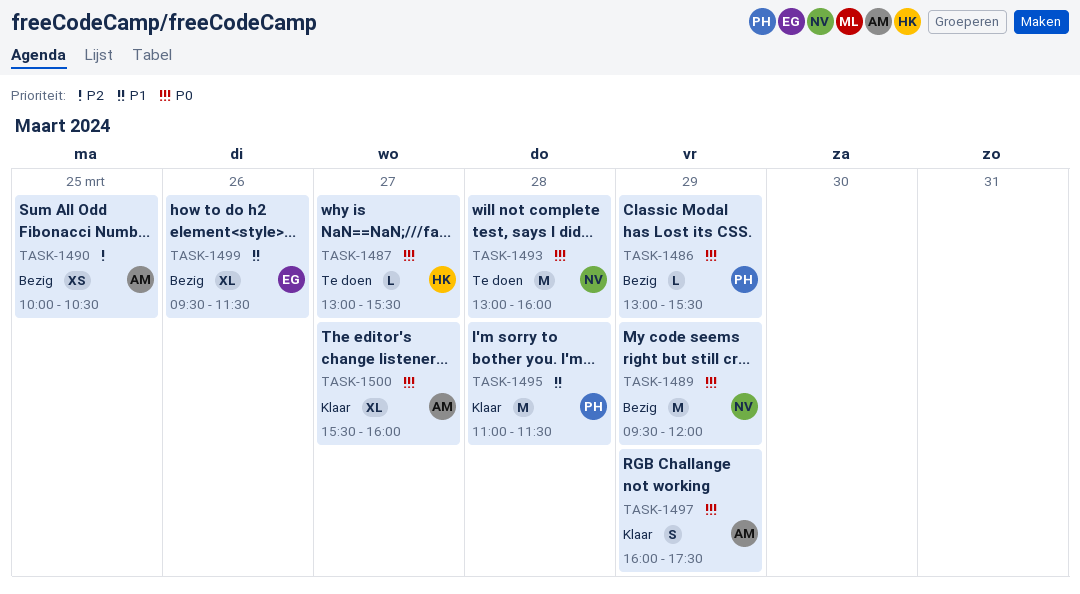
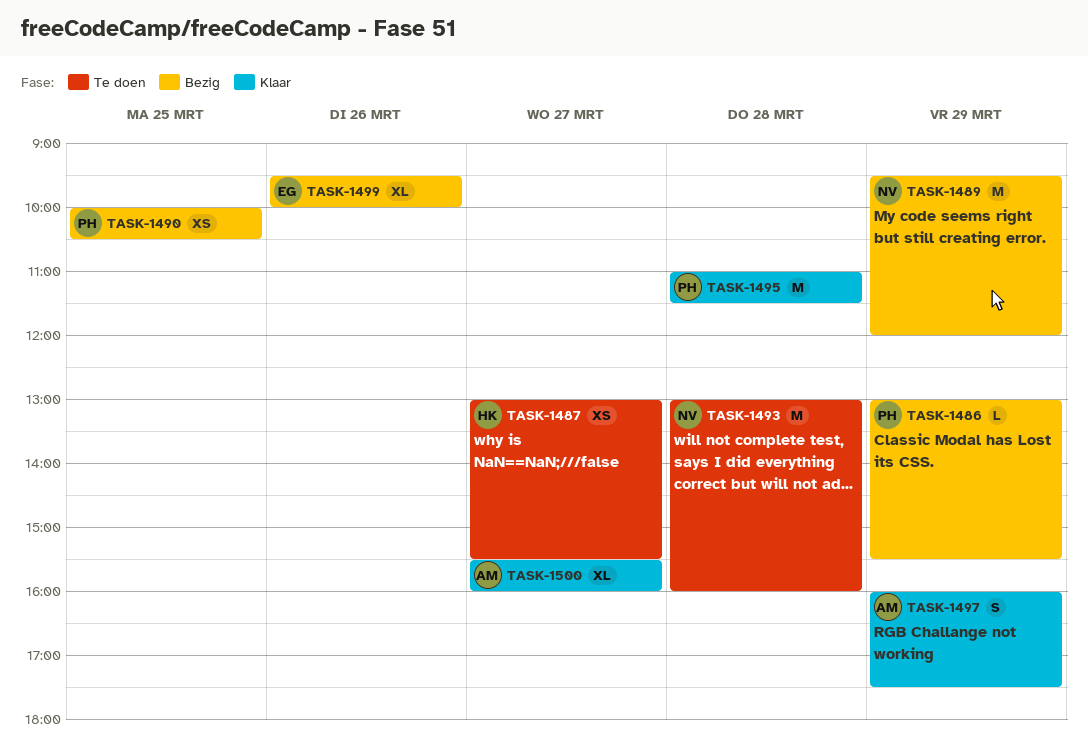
TASK-1487, estimate: L -> XS
TASK-1490, owner: AM -> PH
TASK-1499, ends: 11:30 -> 10:00

